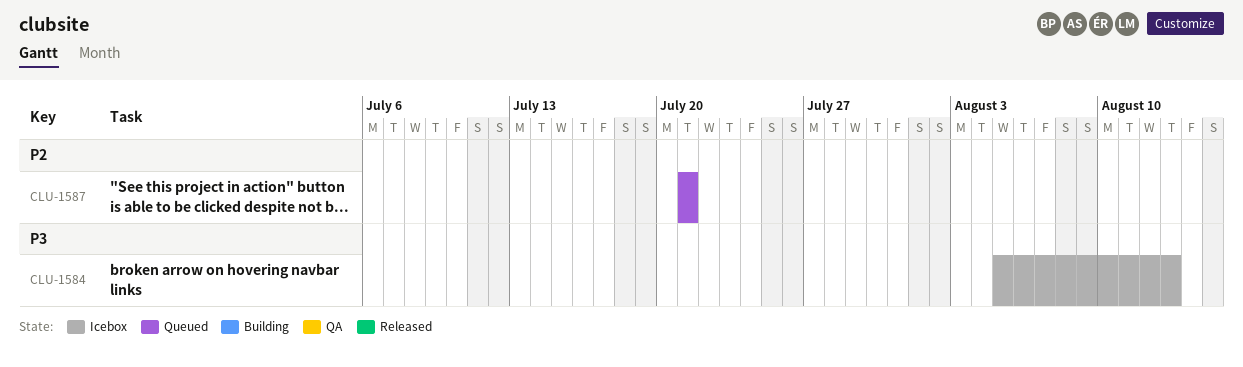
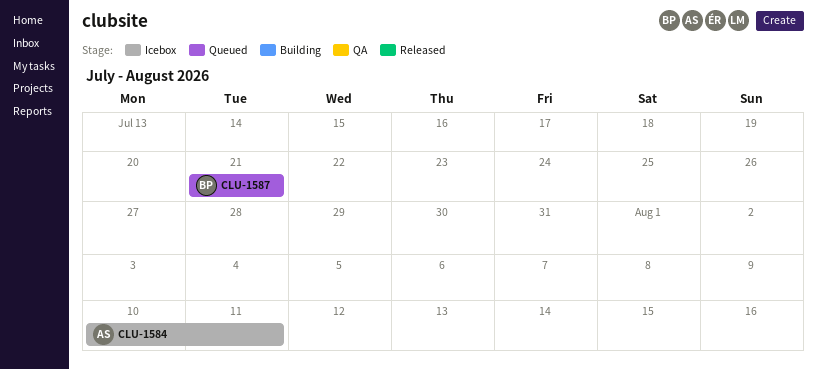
CLU-1584, start: Aug 5 -> Aug 10
CLU-1584, due: Aug 13 -> Aug 11

